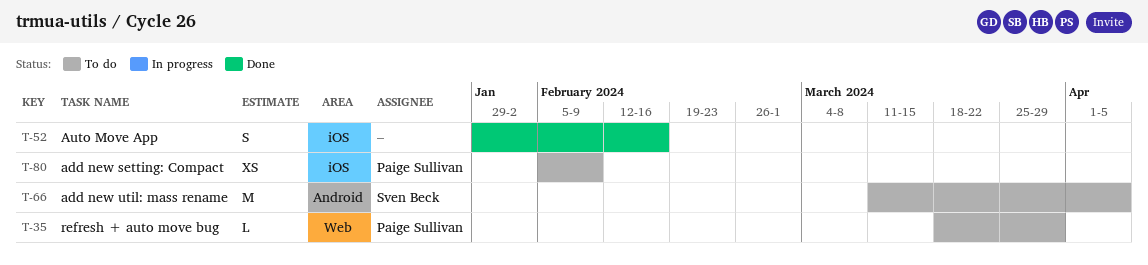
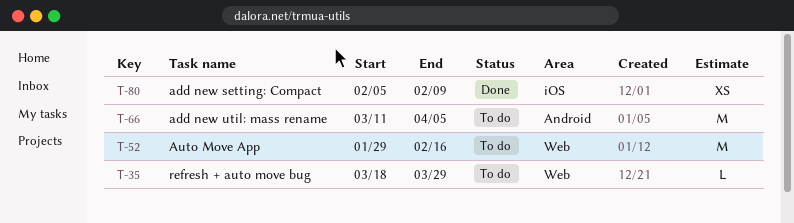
T-52, status: Done -> To do
T-52, label: iOS -> Web
T-52, estimate: S -> M
T-80, status: To do -> Done

